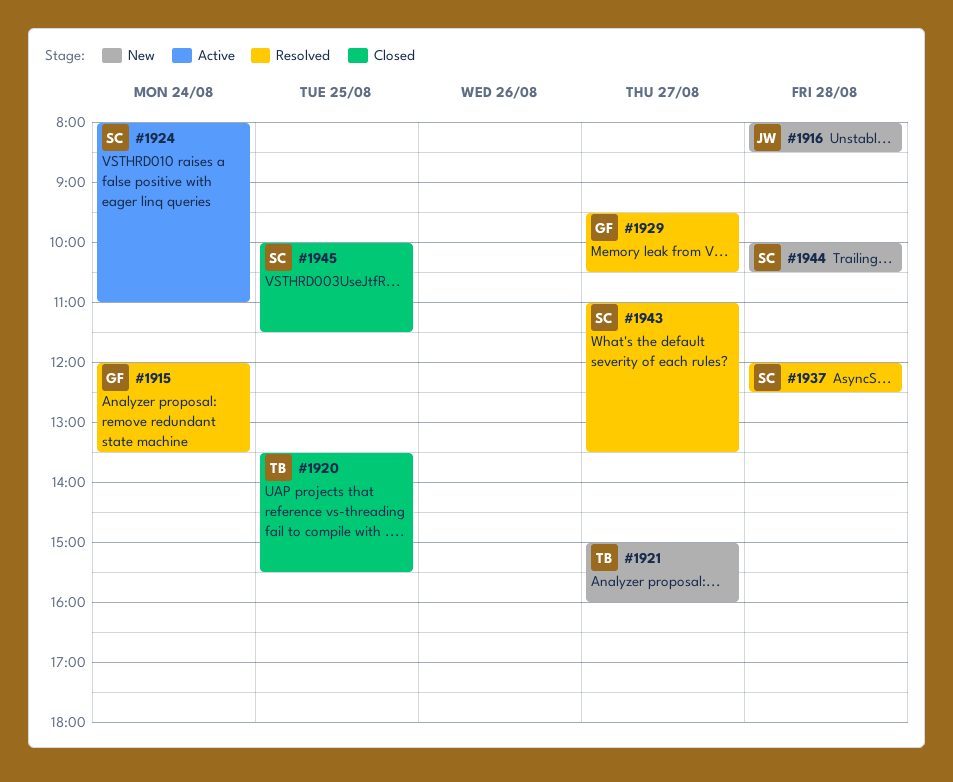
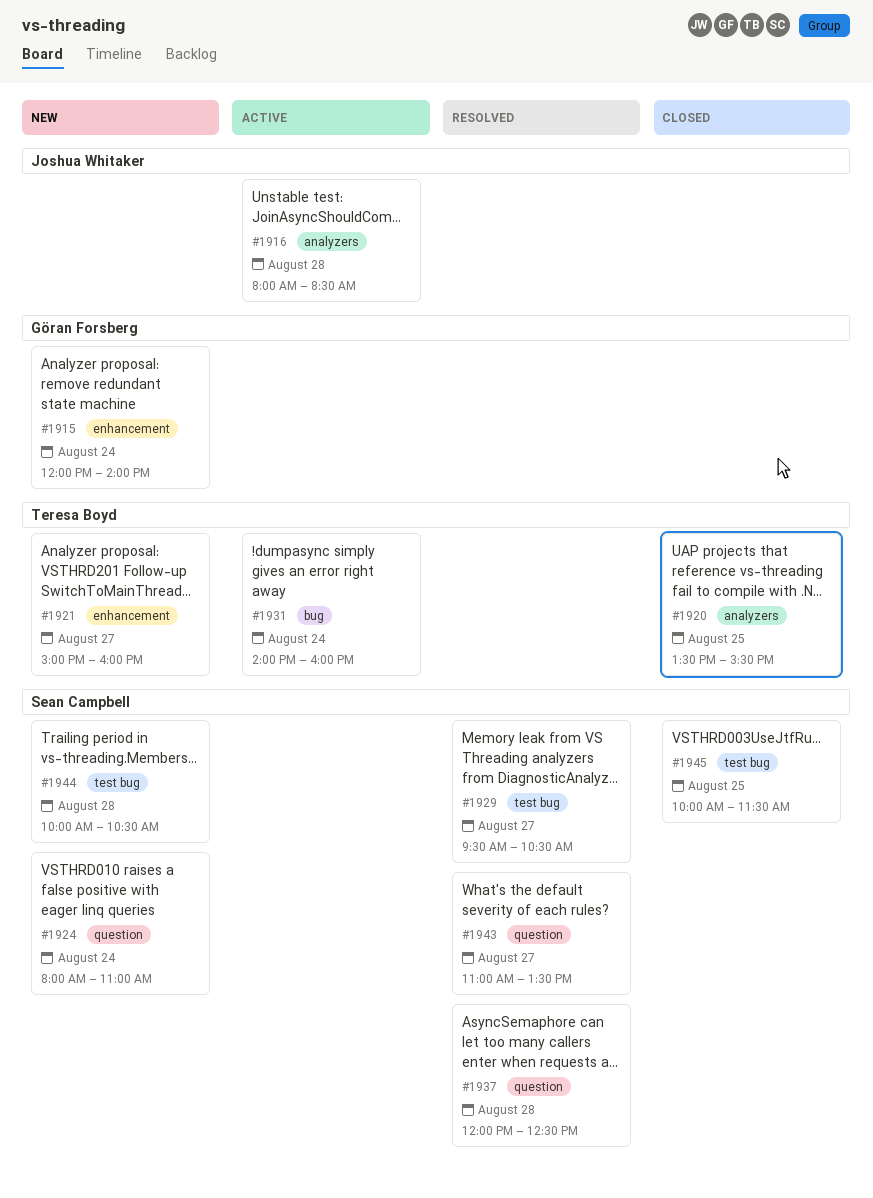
#1915, status: Resolved -> New
#1915, ends: 13:30 -> 14:00
#1916, status: New -> Active
#1924, status: Active -> New
#1929, owner: Göran Forsberg -> Sean Campbell
#1931: none -> present

